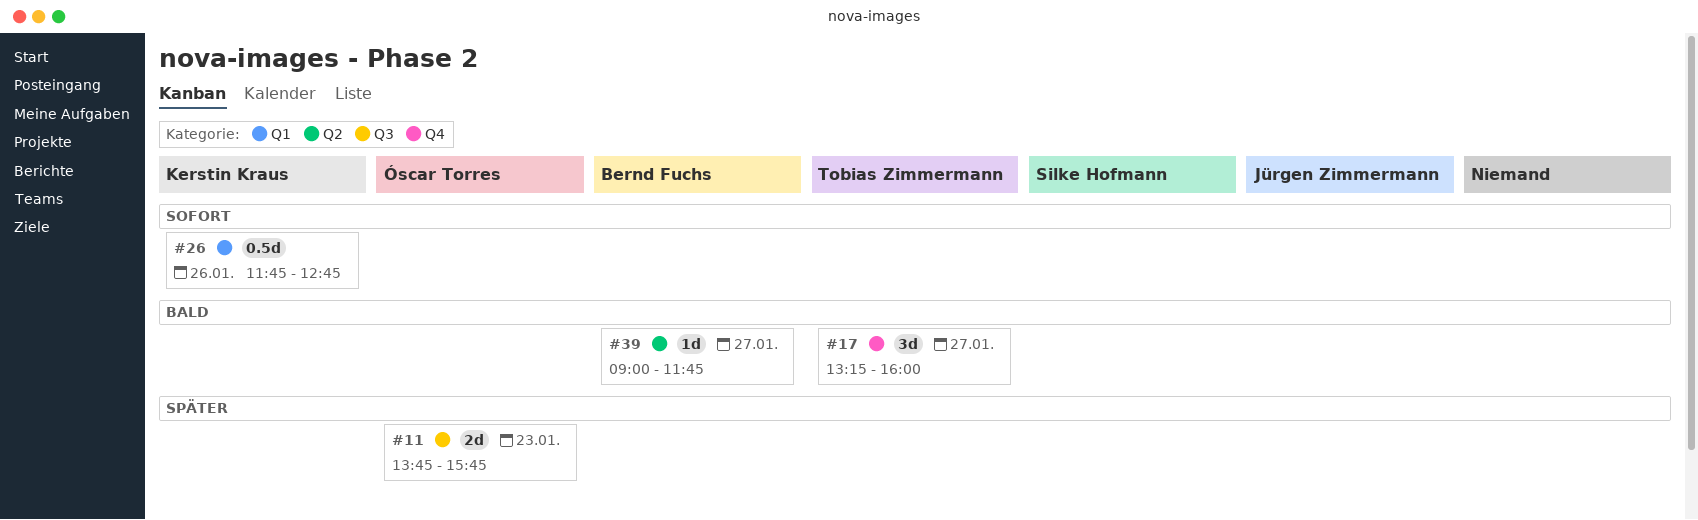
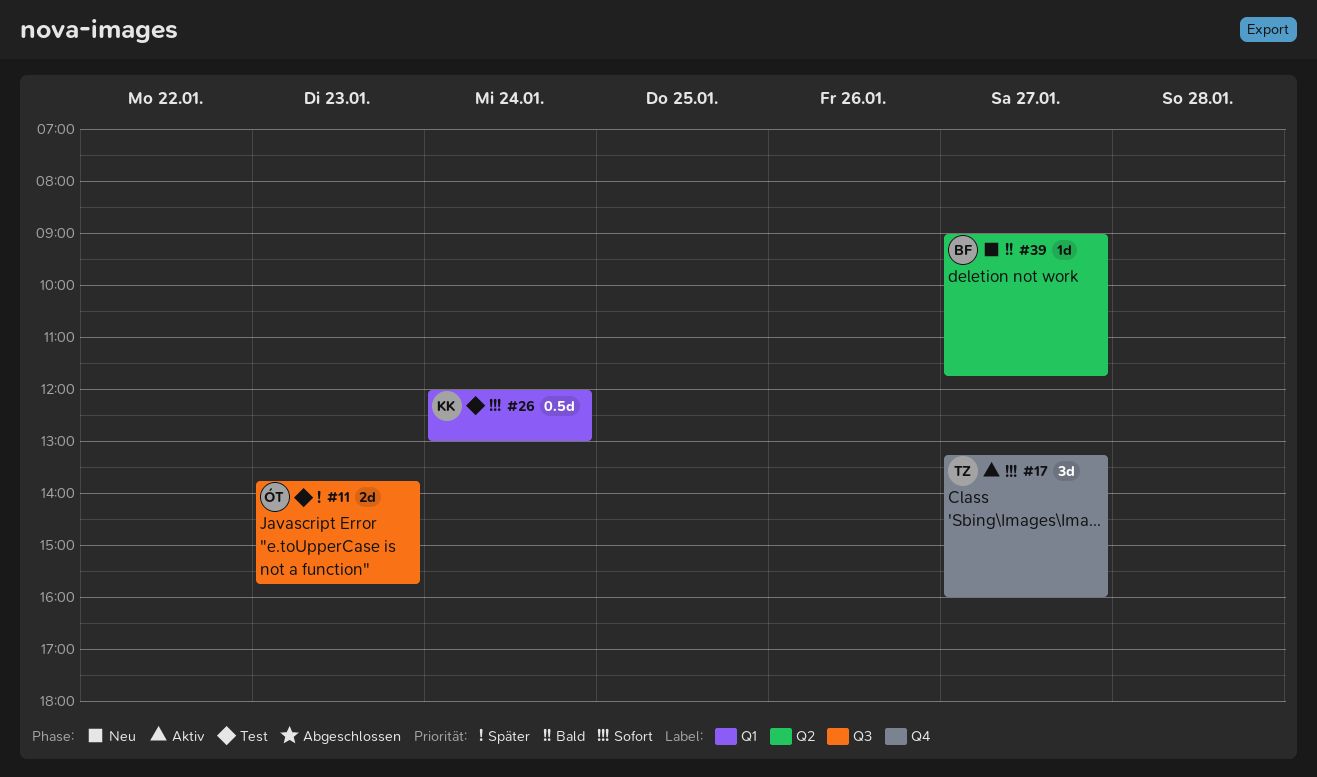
#17, priority: Bald -> Sofort
#26, day: Jan 26 -> Jan 24
#26, begins: 11:45 -> 12:00
#26, ends: 12:45 -> 13:00

